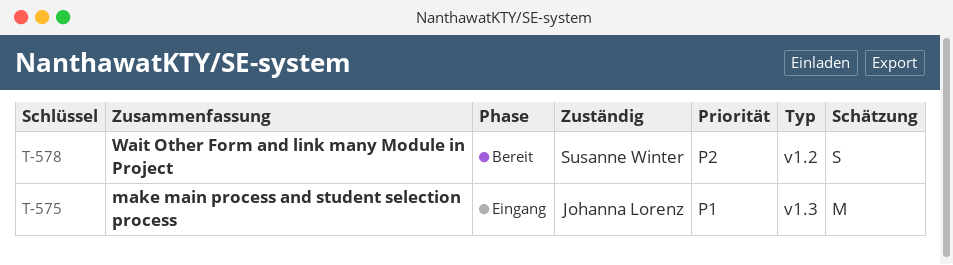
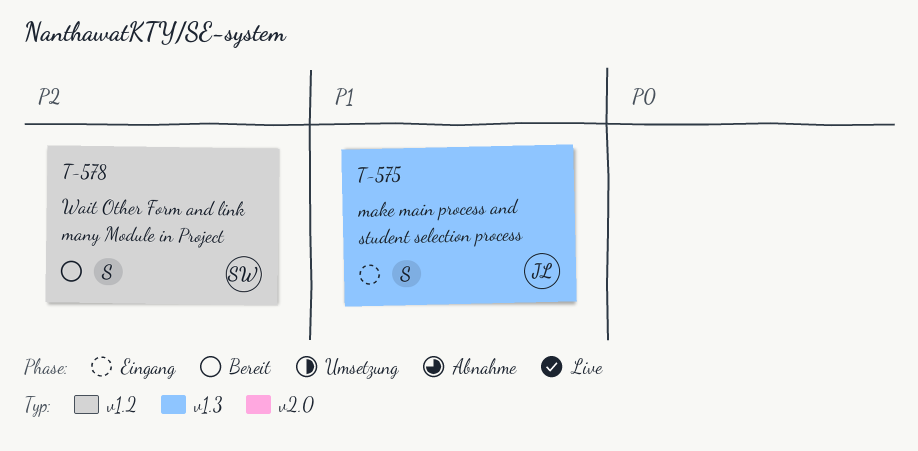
T-575, estimate: M -> S

